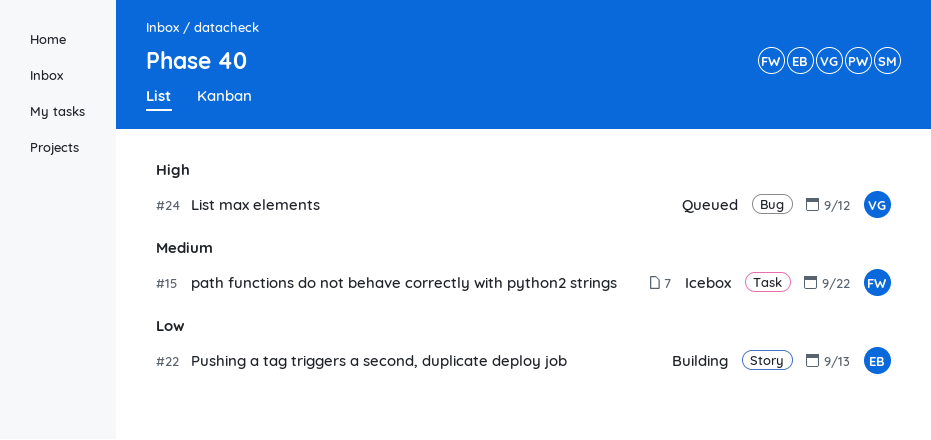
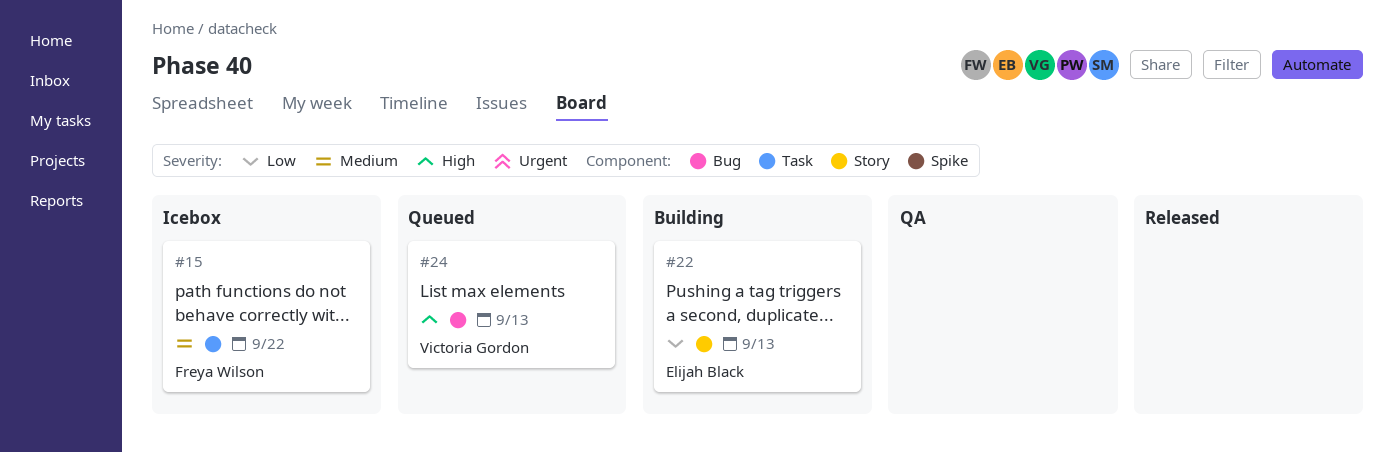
#24, due: Sep 12 -> Sep 13

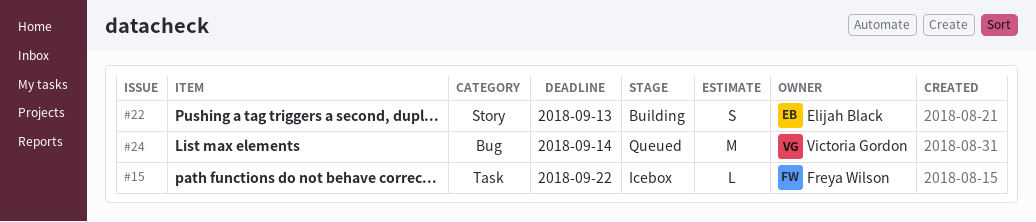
#24, due: Sep 13 -> Sep 14

